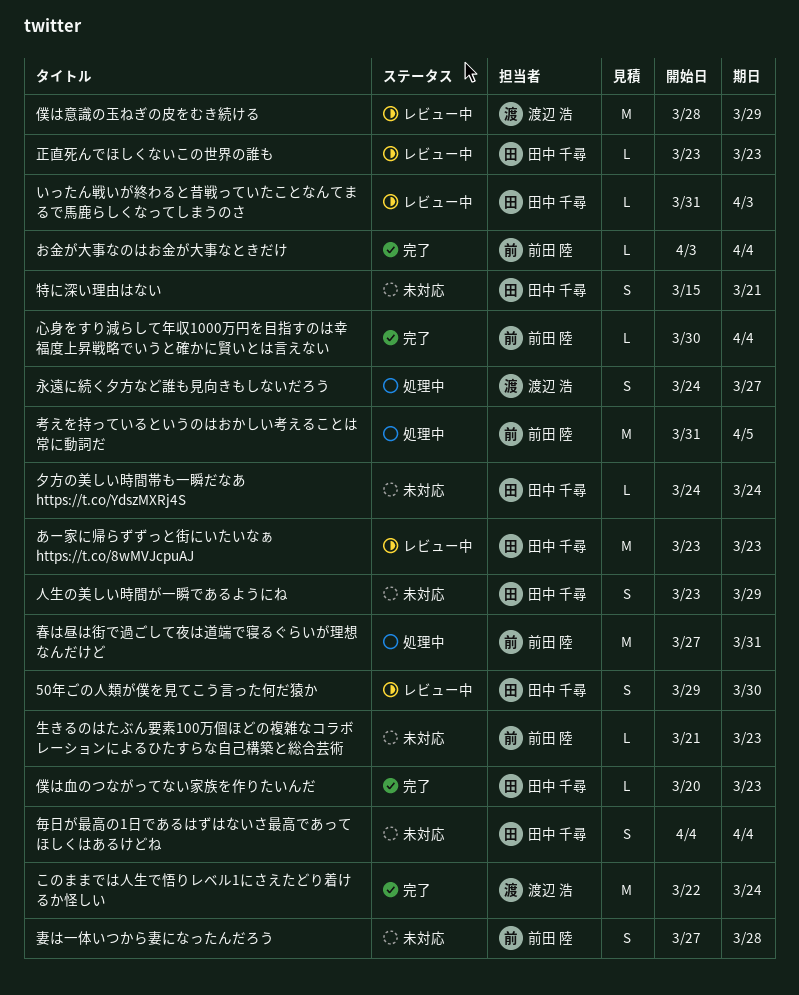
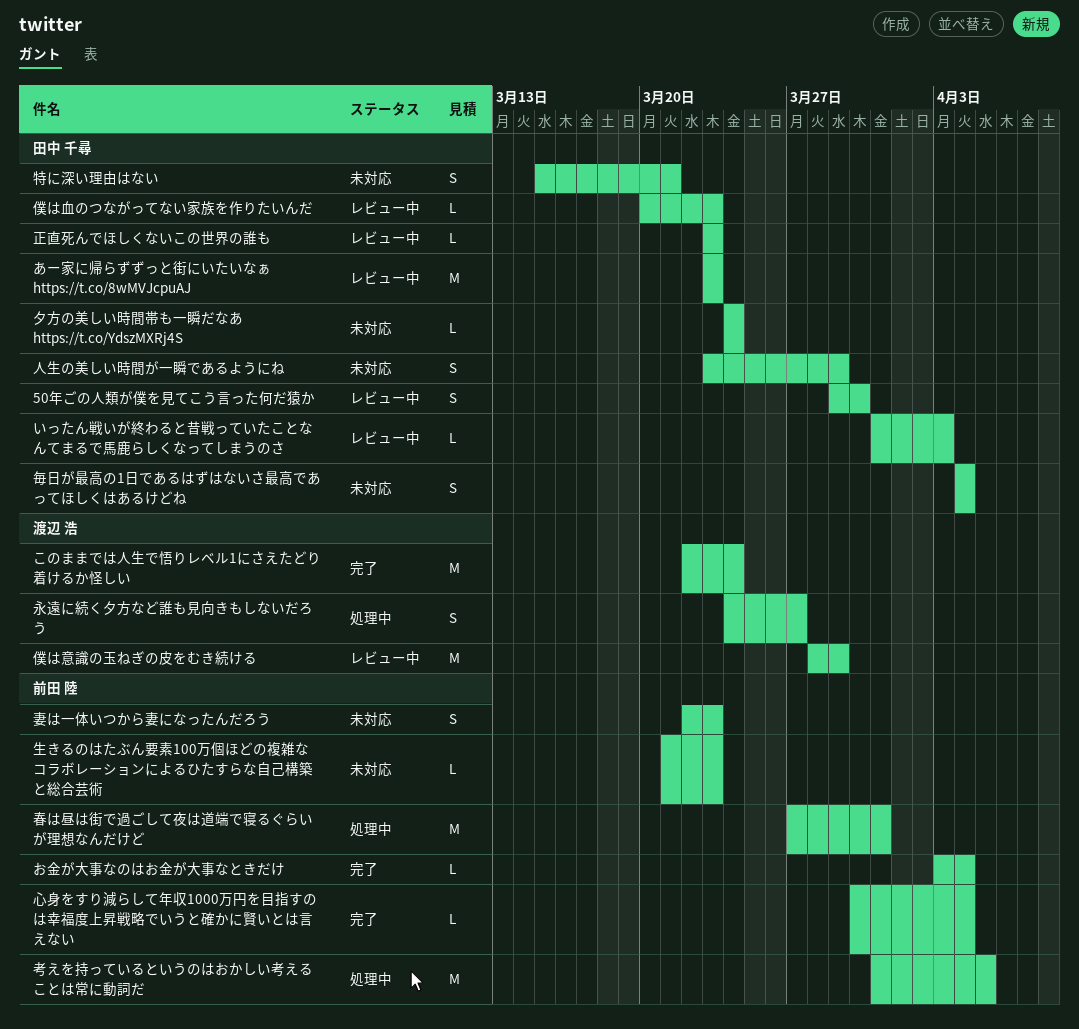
僕は血のつながってない家族を作りたいんだ, status: 完了 -> レビュー中
妻は一体いつから妻になったんだろう, start: Mar 27 -> Mar 22
妻は一体いつから妻になったんだろう, due: Mar 28 -> Mar 23

